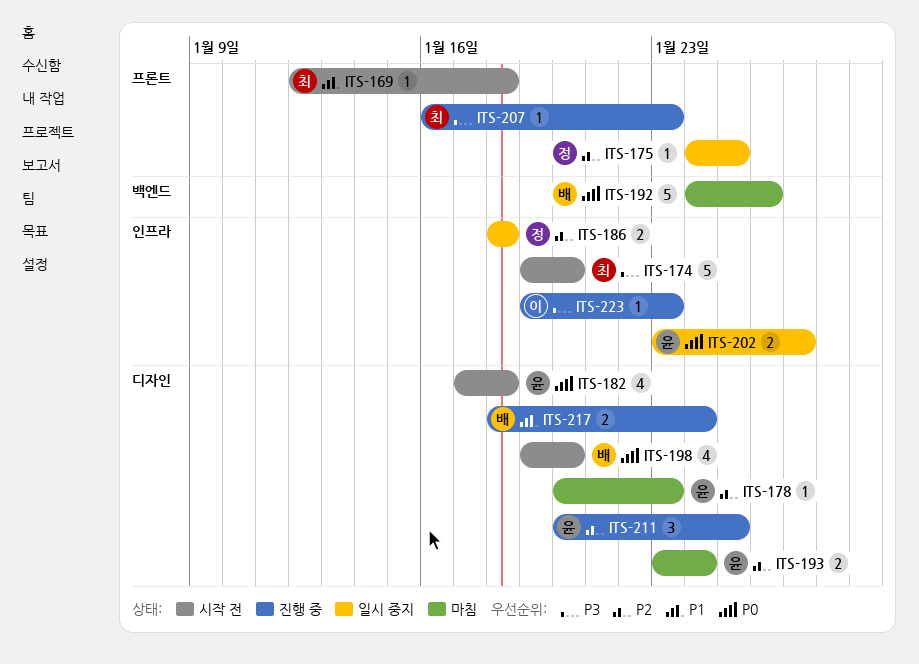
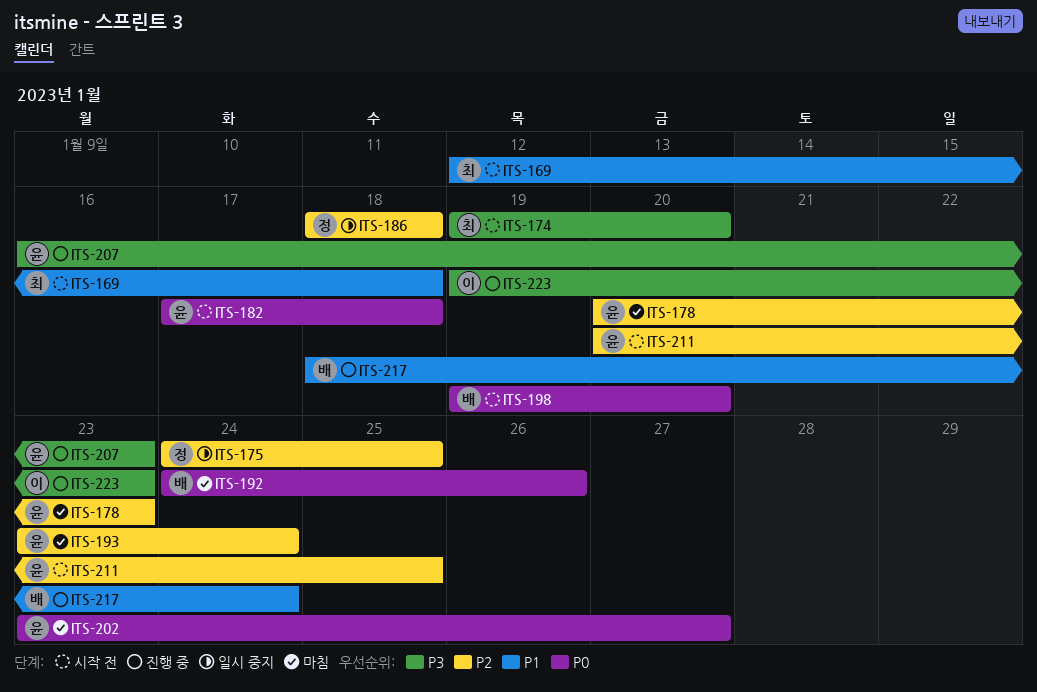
ITS-202, status: 일시 중지 -> 마침
ITS-207, owner: 최 -> 윤
ITS-211, status: 진행 중 -> 시작 전

